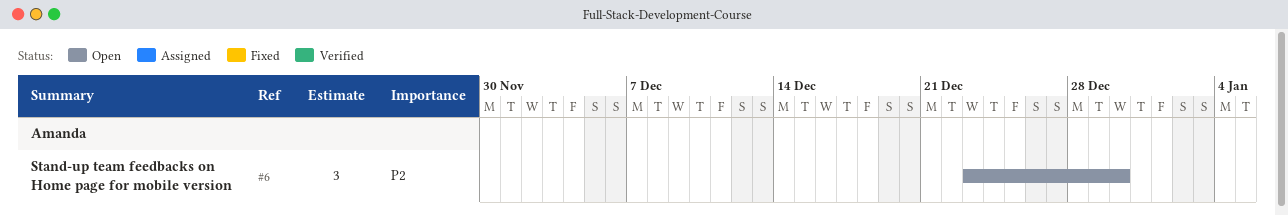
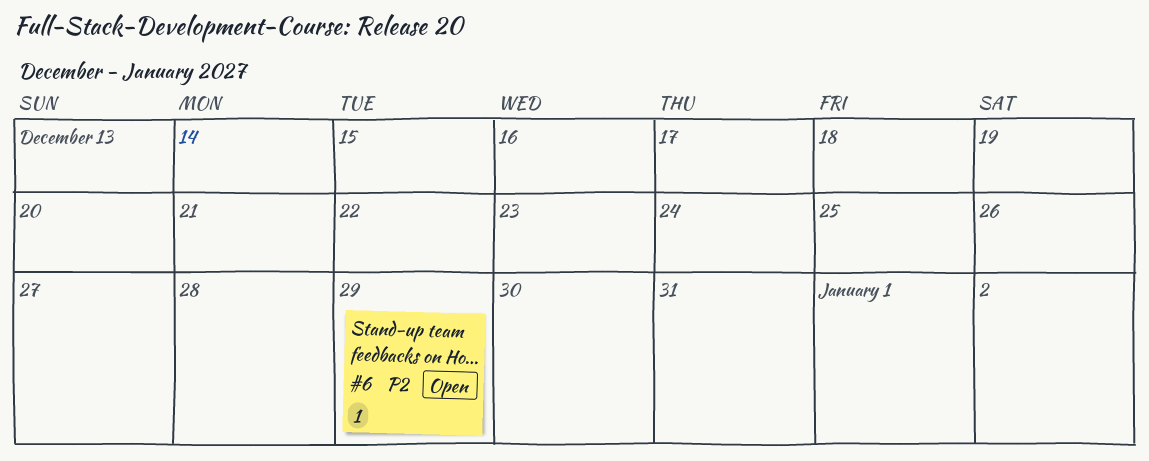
#6, estimate: 3 -> 1
#6, due: Dec 30 -> Dec 29

